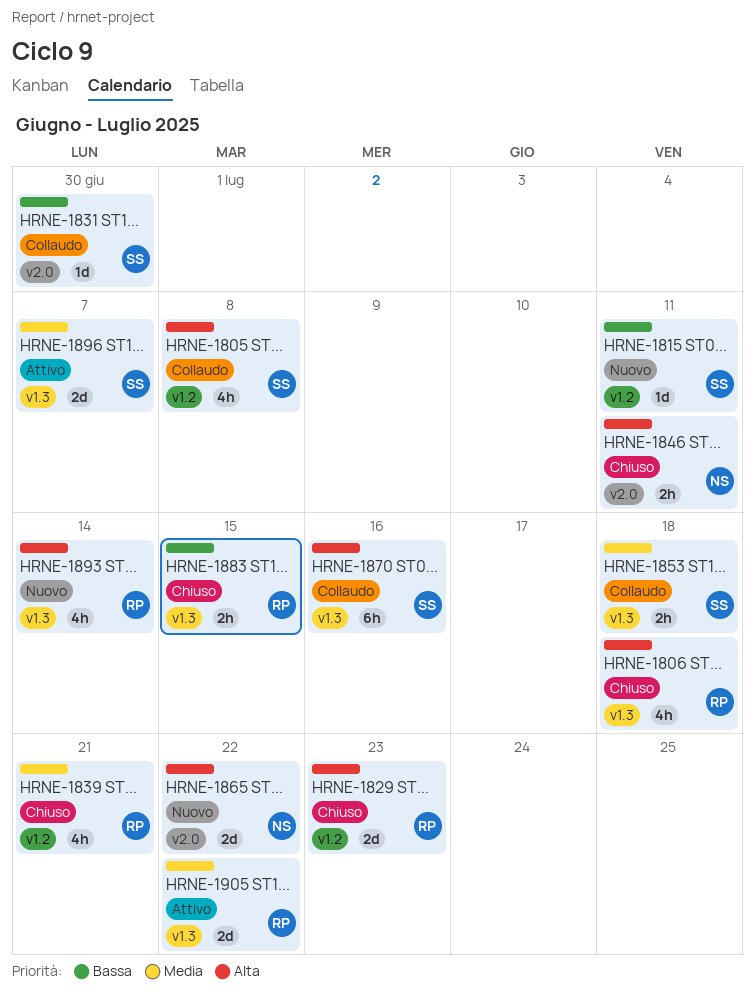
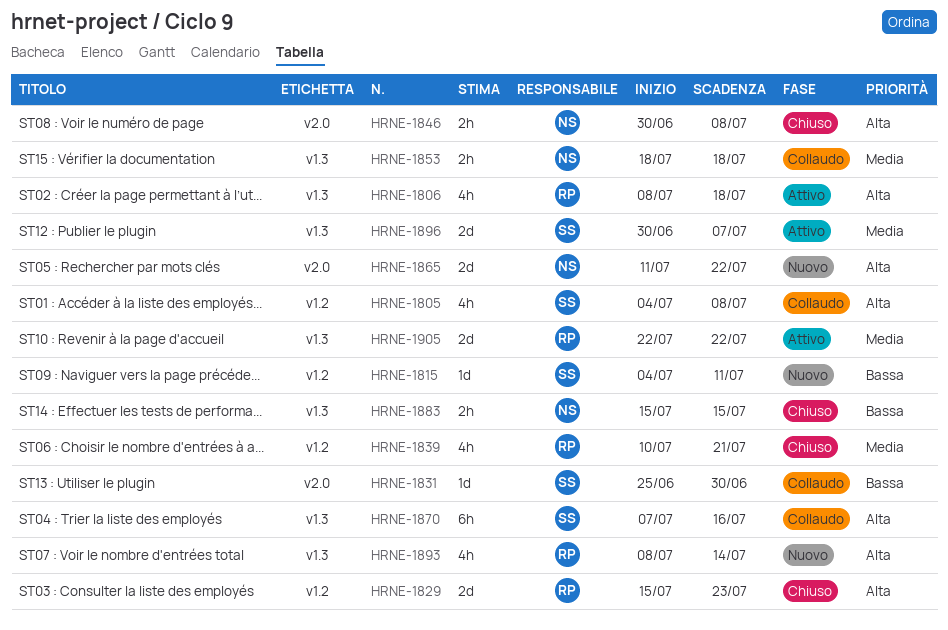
HRNE-1806, status: Chiuso -> Attivo
HRNE-1846, due: Jul 11 -> Jul 8
HRNE-1853, owner: SS -> NS
HRNE-1883, owner: RP -> NS

